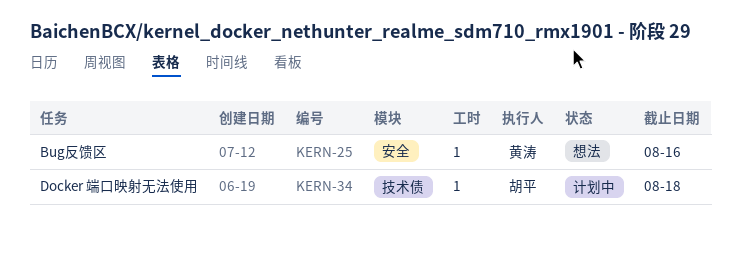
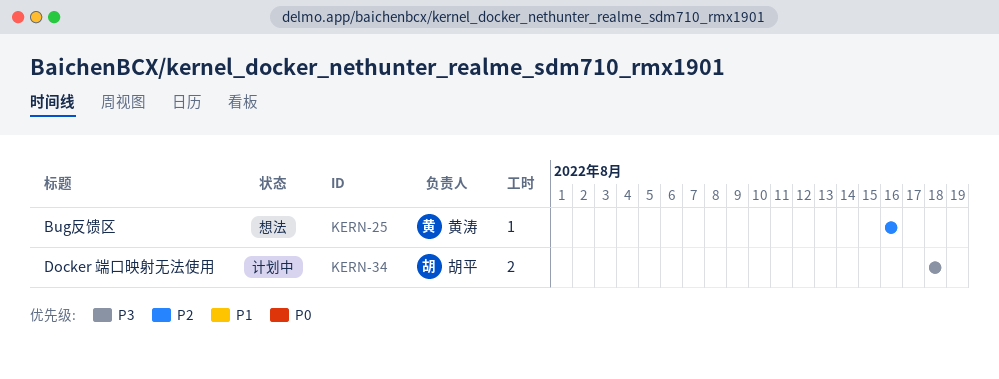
KERN-34, estimate: 1 -> 2

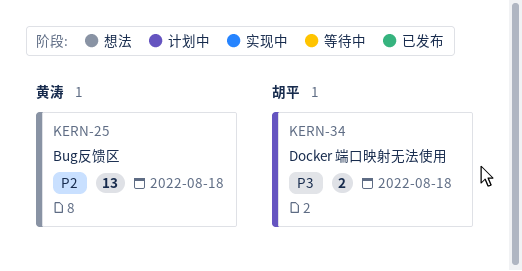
KERN-25, estimate: 1 -> 13
KERN-25, due: Aug 16 -> Aug 18

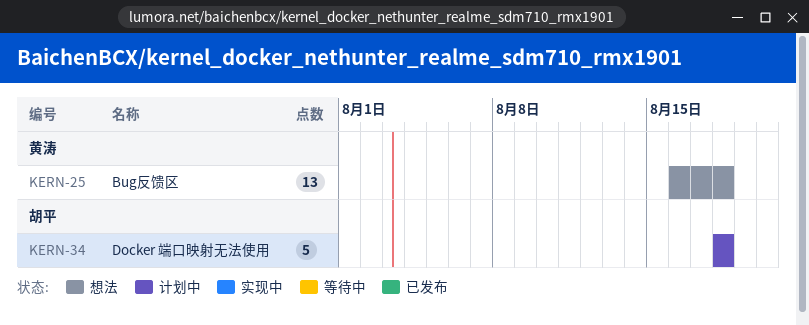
KERN-34, estimate: 2 -> 5

